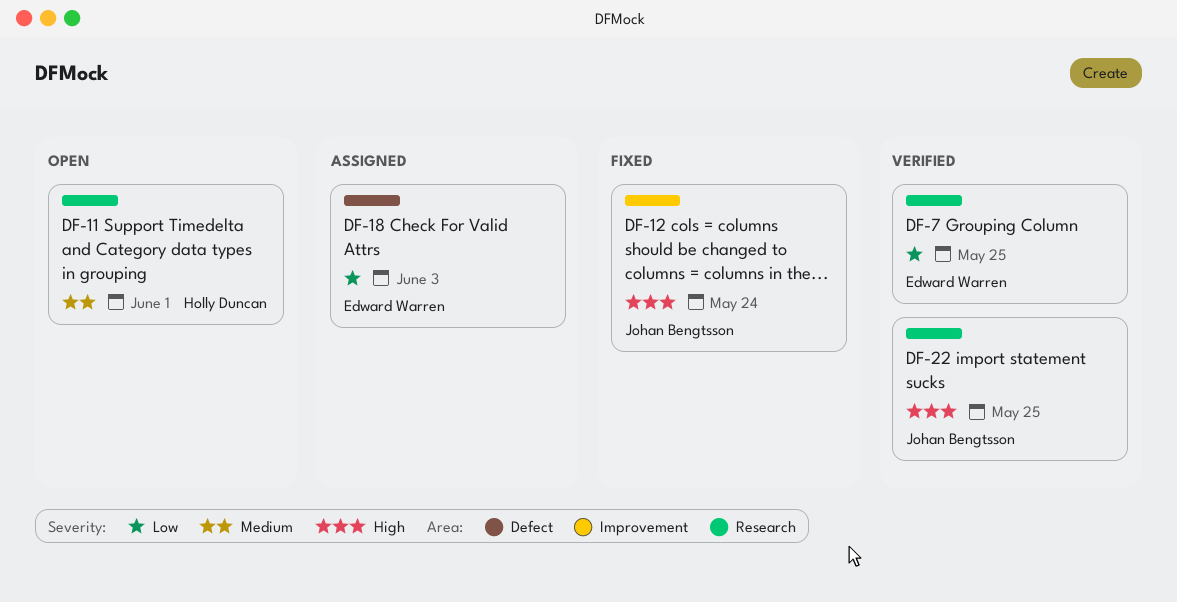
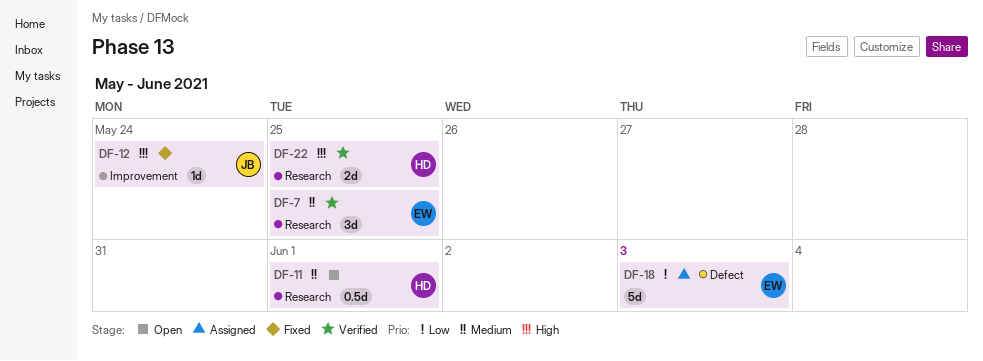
DF-7, priority: Low -> Medium
DF-22, owner: Johan Bengtsson -> Holly Duncan

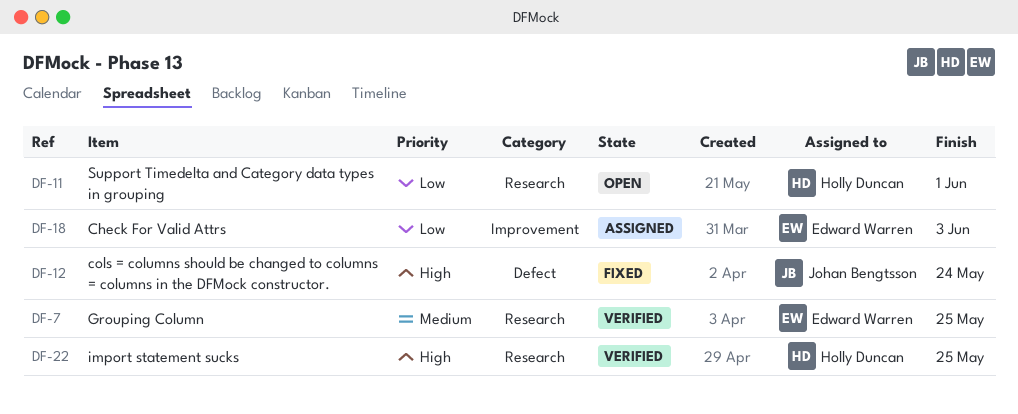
DF-11, priority: Medium -> Low
DF-12, label: Improvement -> Defect
DF-18, label: Defect -> Improvement

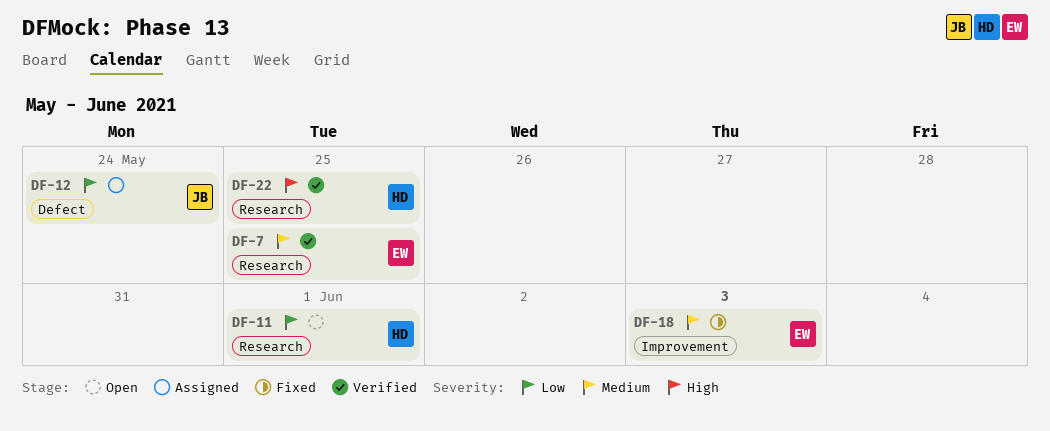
DF-12, status: Fixed -> Assigned
DF-12, priority: High -> Low
DF-18, status: Assigned -> Fixed
DF-18, priority: Low -> Medium

